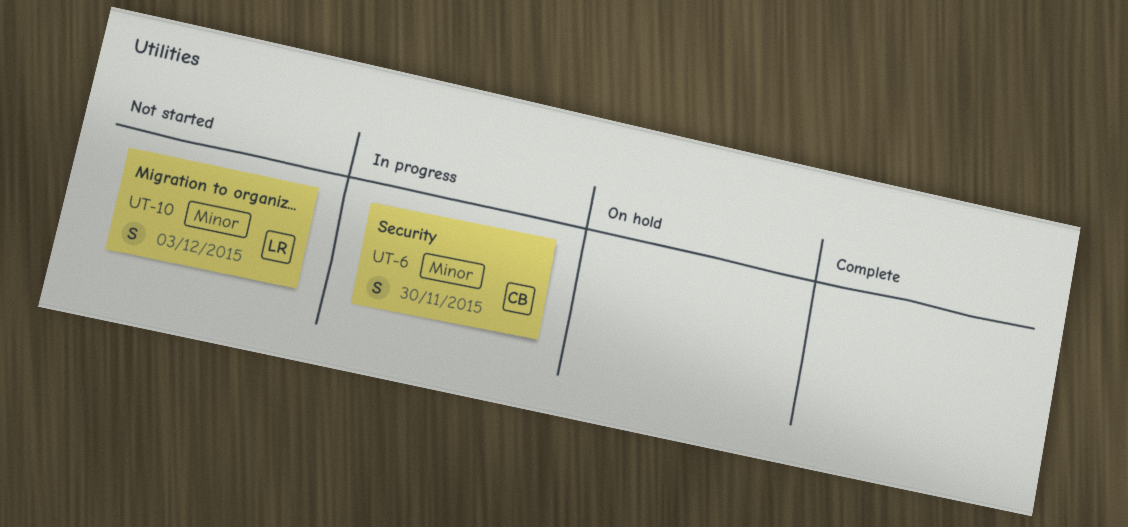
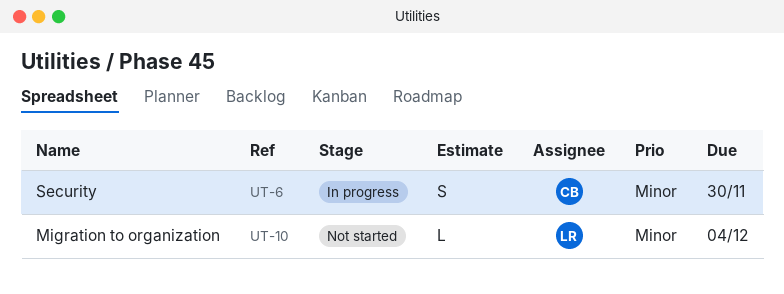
UT-10, estimate: S -> L
UT-10, due: Dec 3 -> Dec 4

